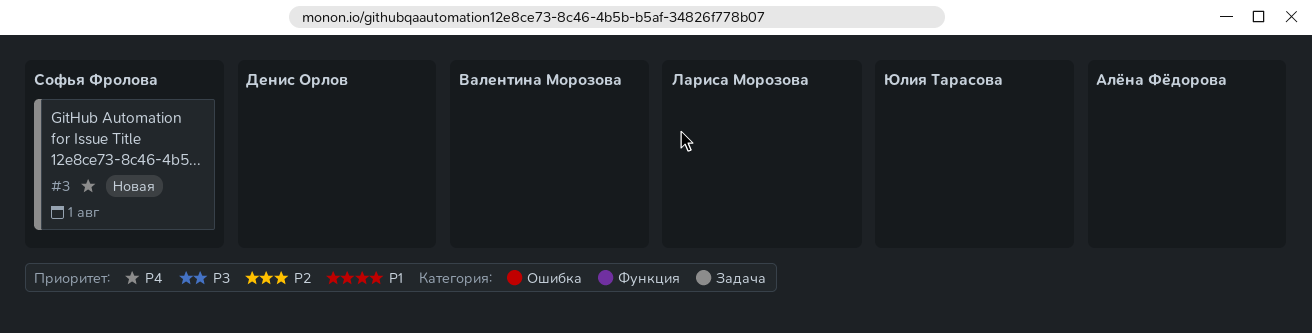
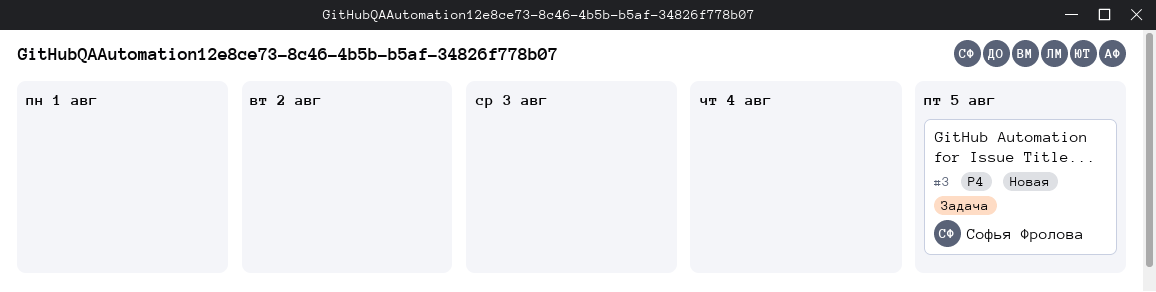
#3, due: Aug 1 -> Aug 5

